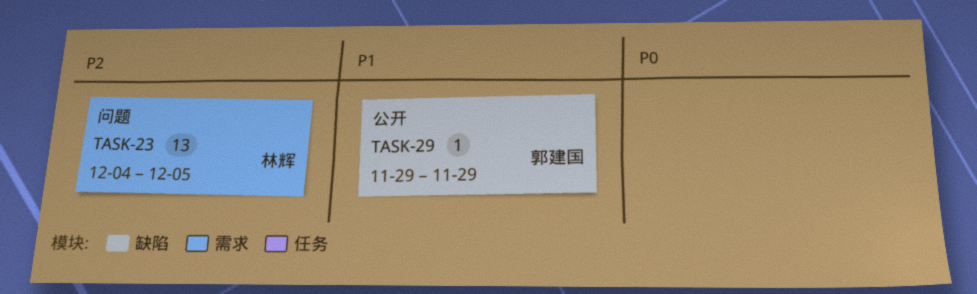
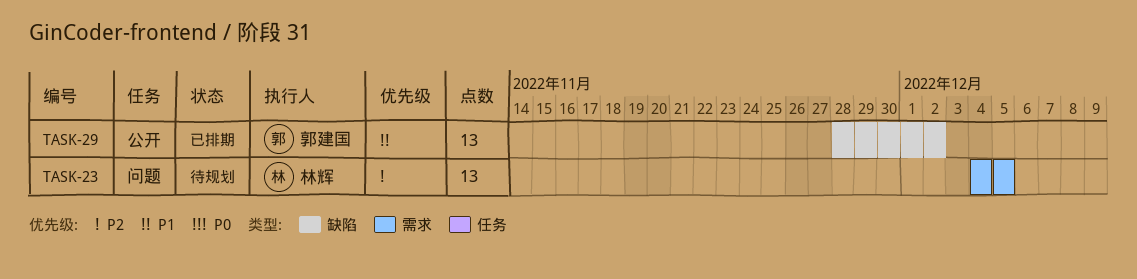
TASK-29, estimate: 1 -> 13
TASK-29, start: Nov 29 -> Nov 28
TASK-29, due: Nov 29 -> Dec 2

